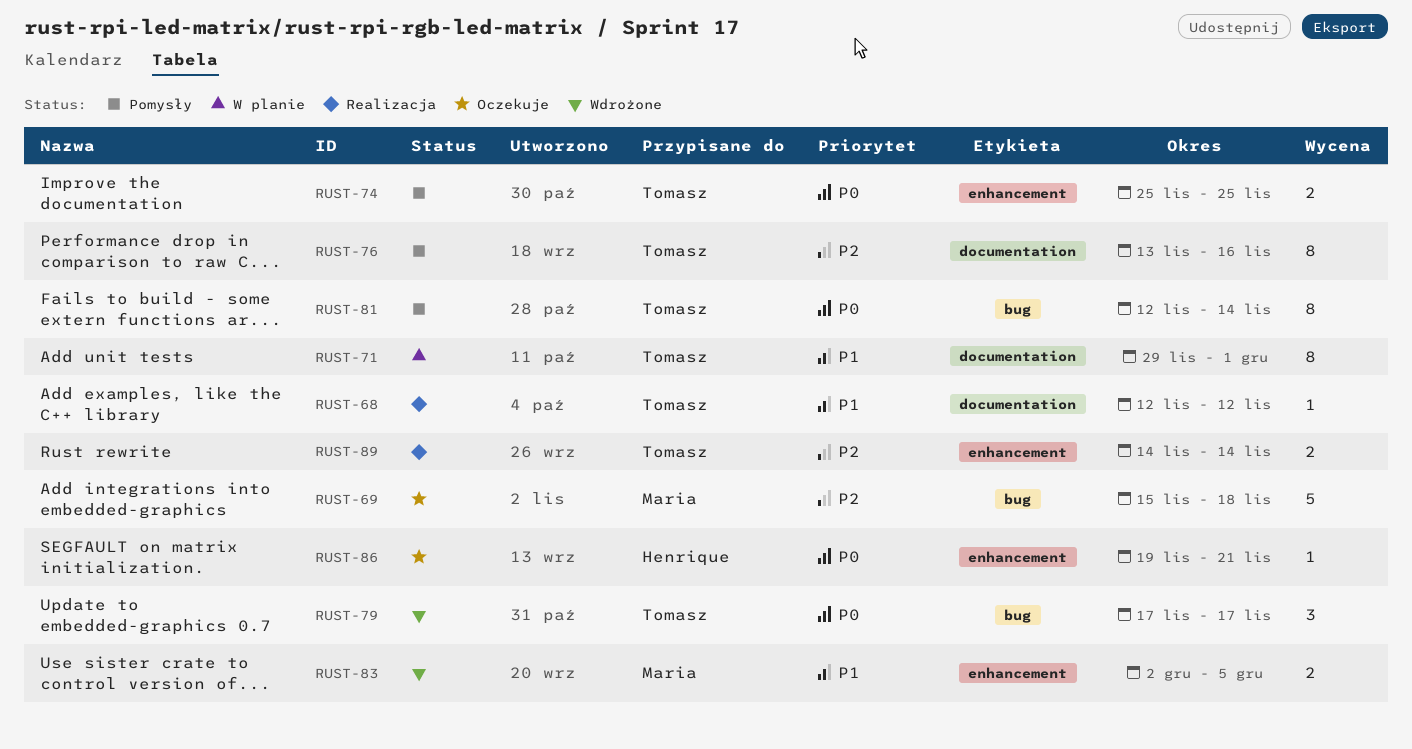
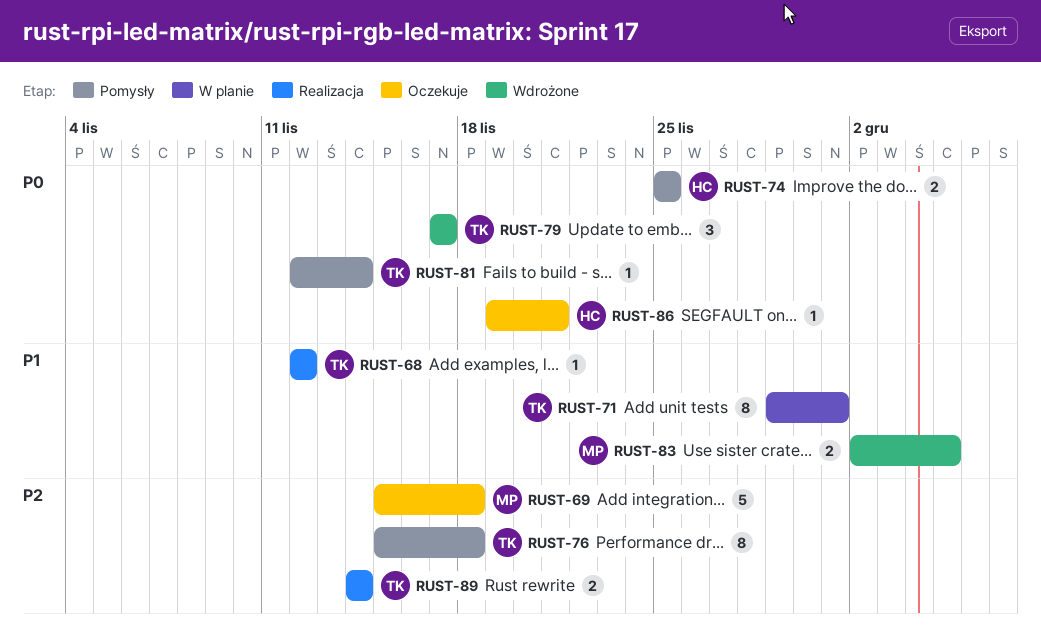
RUST-74, owner: Tomasz -> Henrique
RUST-76, start: Nov 13 -> Nov 15
RUST-76, due: Nov 16 -> Nov 18
RUST-81, estimate: 8 -> 1

